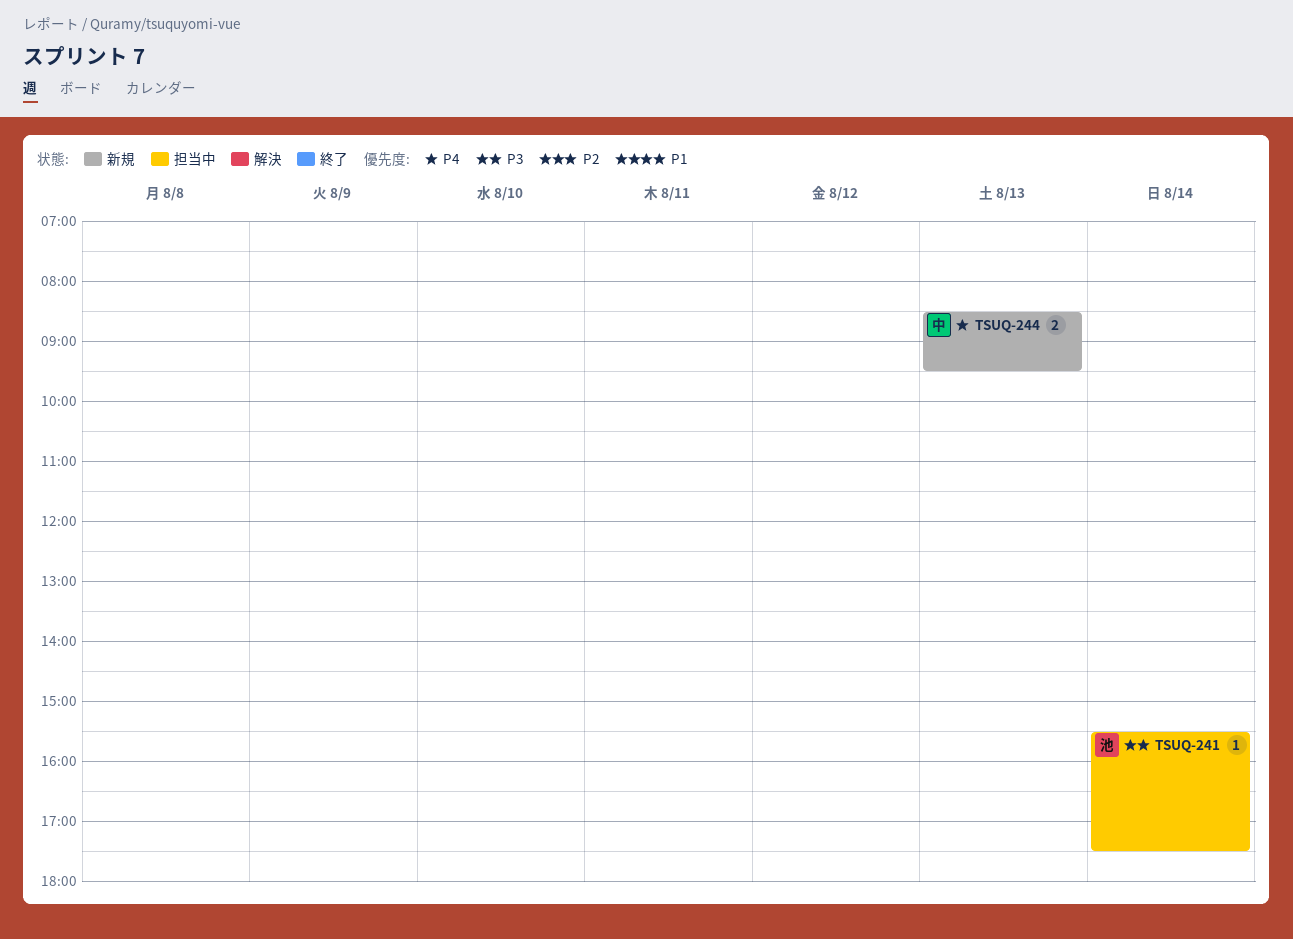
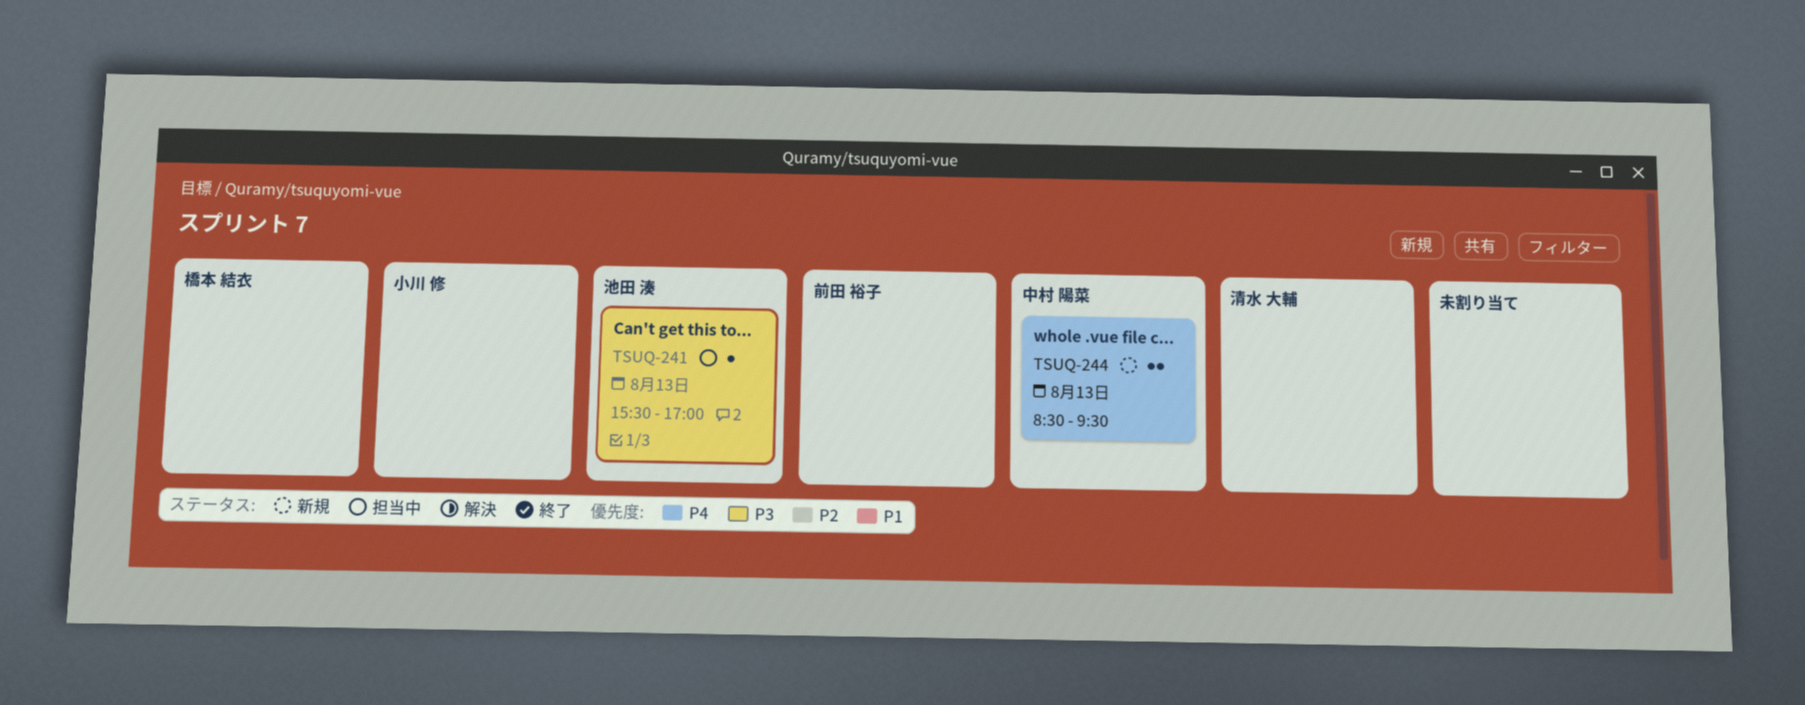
TSUQ-241, day: Aug 14 -> Aug 13
TSUQ-241, ends: 17:30 -> 17:00

